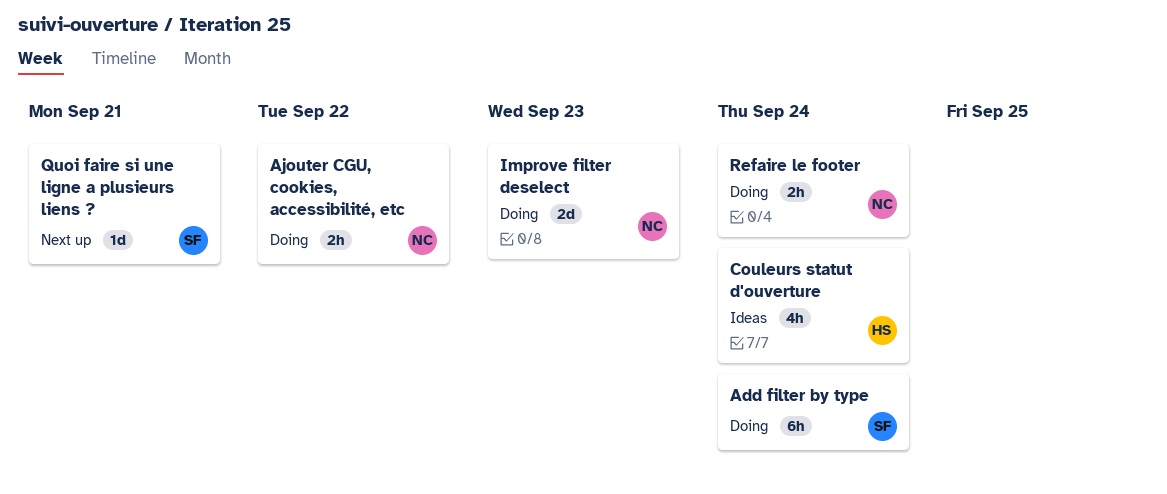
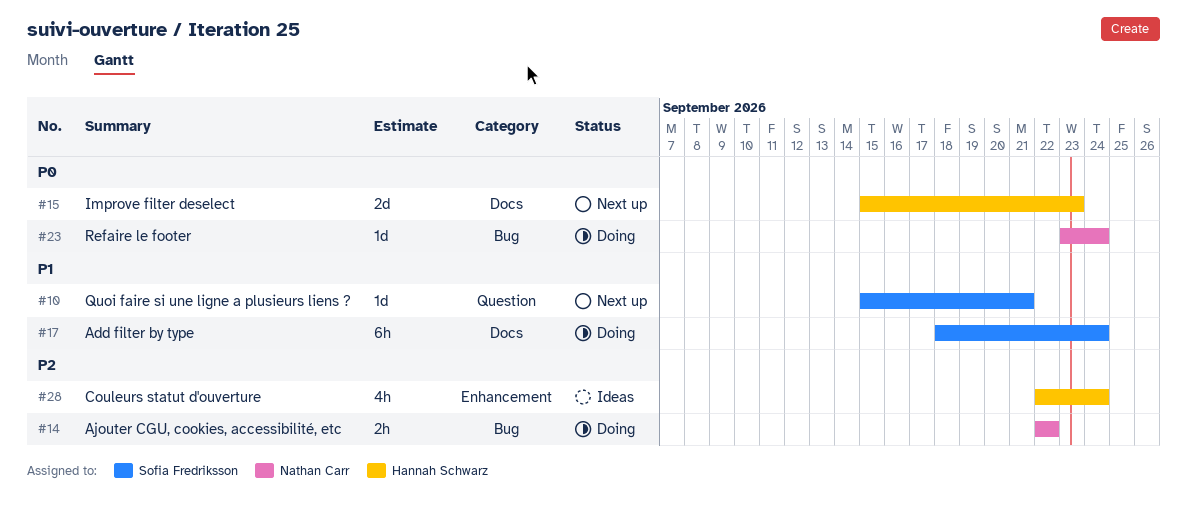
Improve filter deselect, status: Doing -> Next up
Improve filter deselect, owner: Nathan Carr -> Hannah Schwarz
Refaire le footer, estimate: 2h -> 1d

